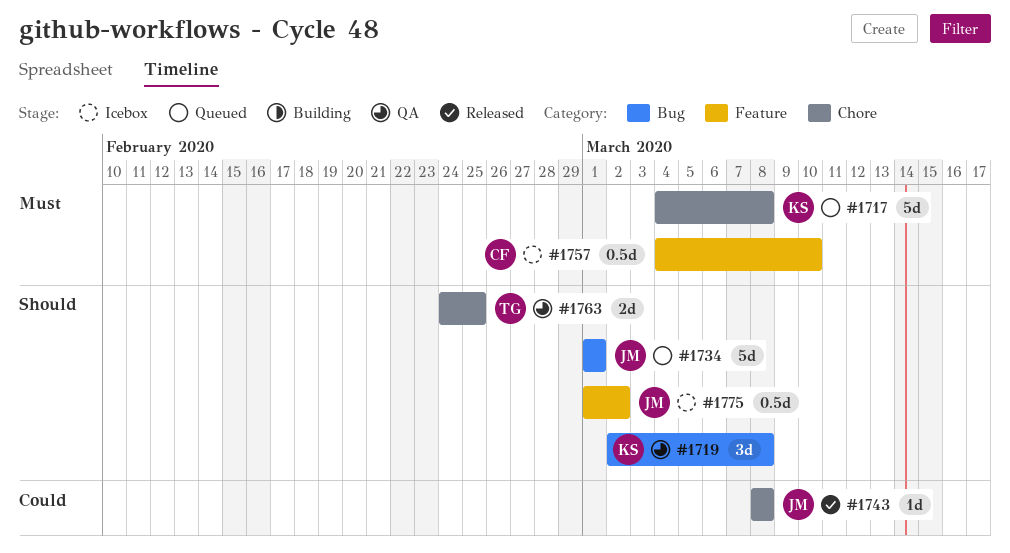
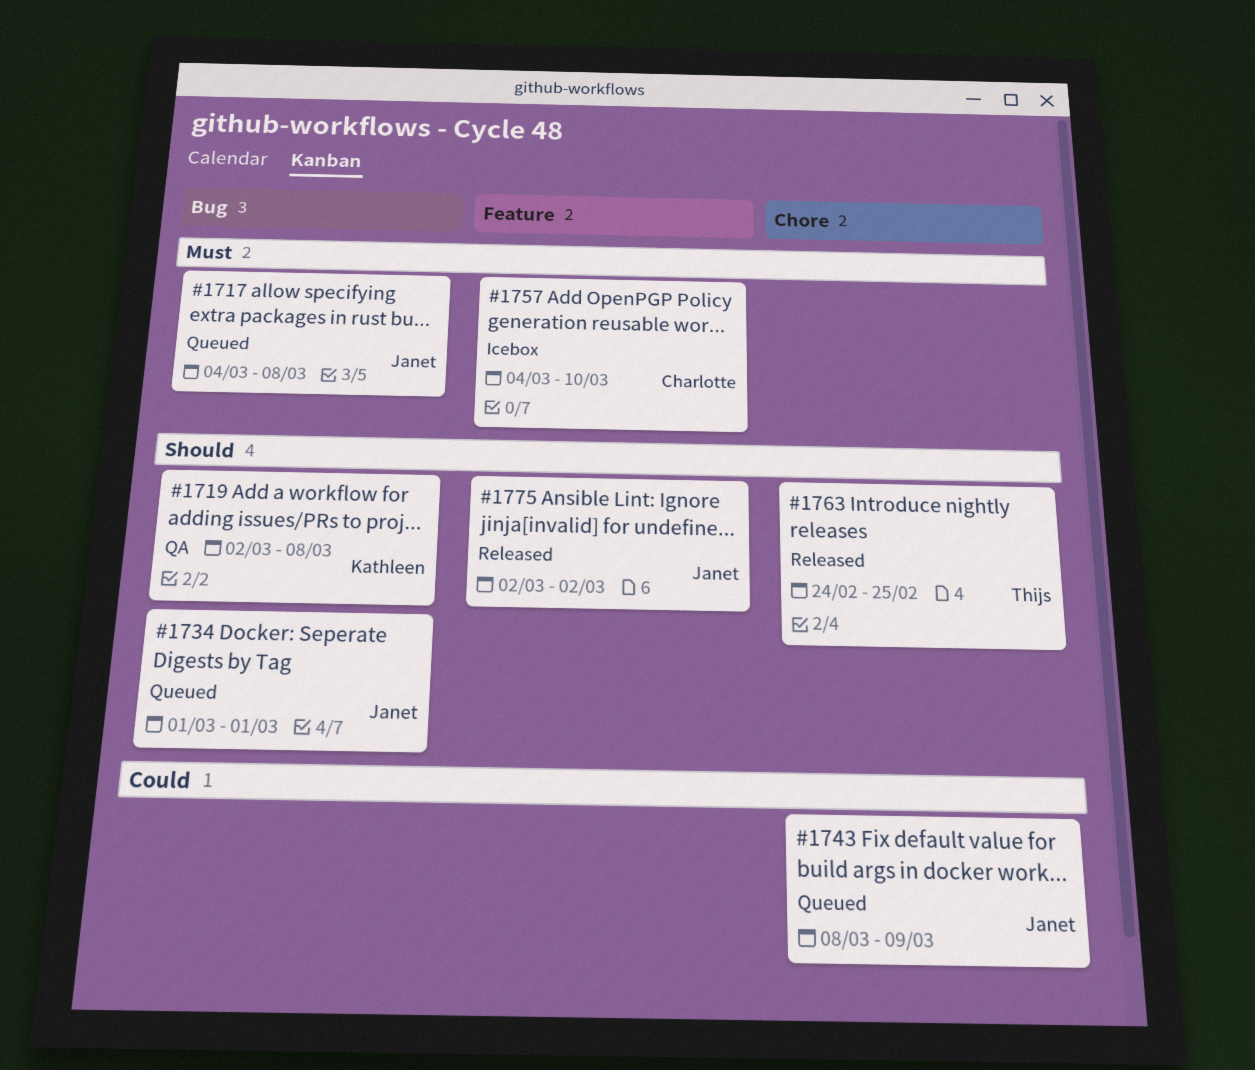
#1717, owner: Kathleen -> Janet
#1717, label: Chore -> Bug
#1743, status: Released -> Queued
#1743, due: Mar 8 -> Mar 9
#1763, status: QA -> Released
#1775, status: Icebox -> Released
#1775, start: Mar 1 -> Mar 2

